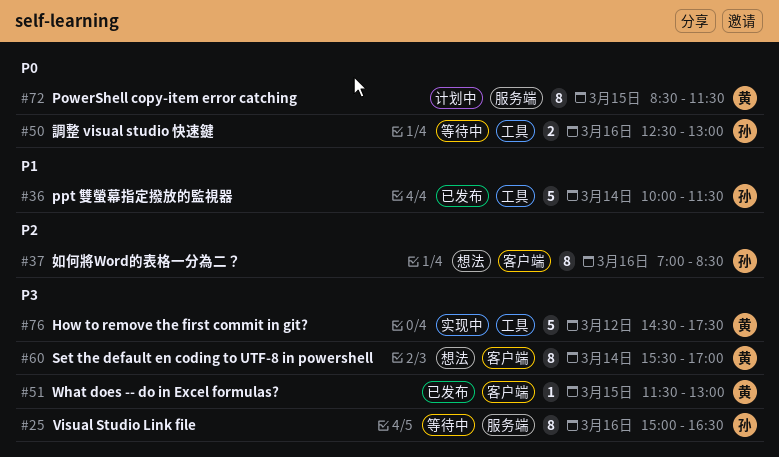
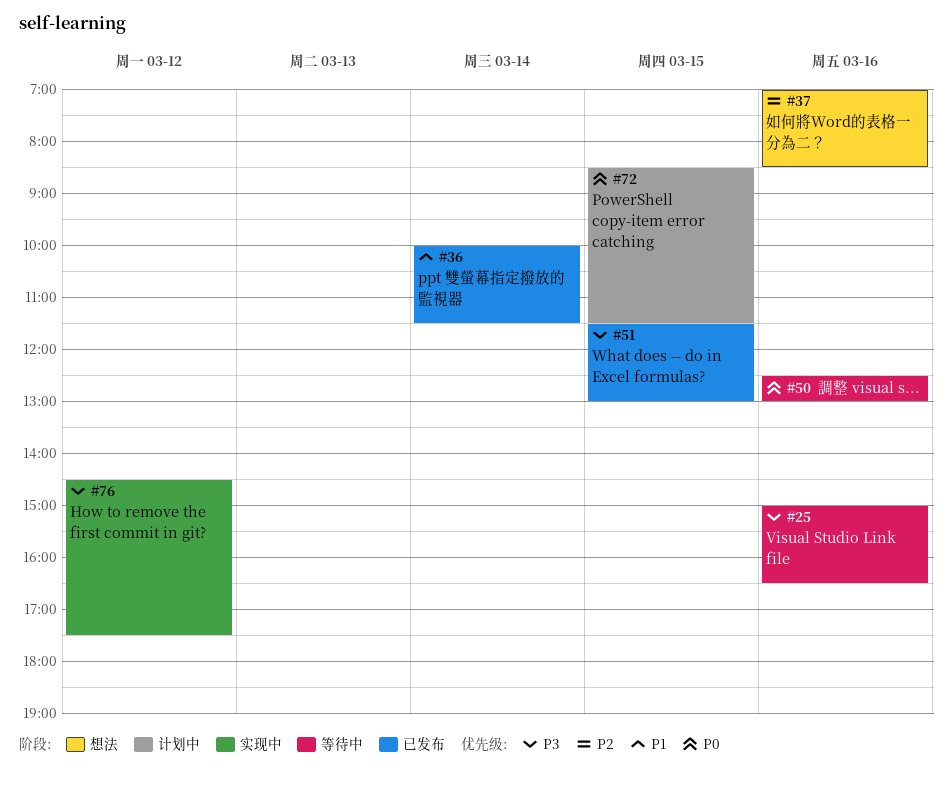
#60: present -> none

